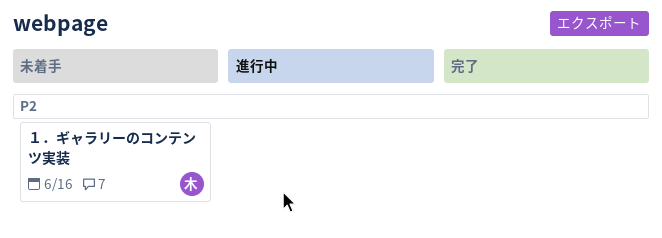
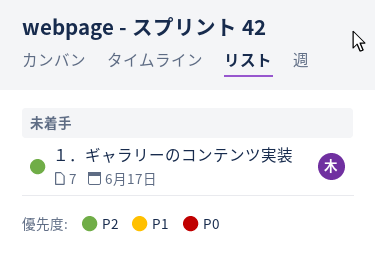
１．ギャラリーのコンテンツ実装, due: Jun 16 -> Jun 17

